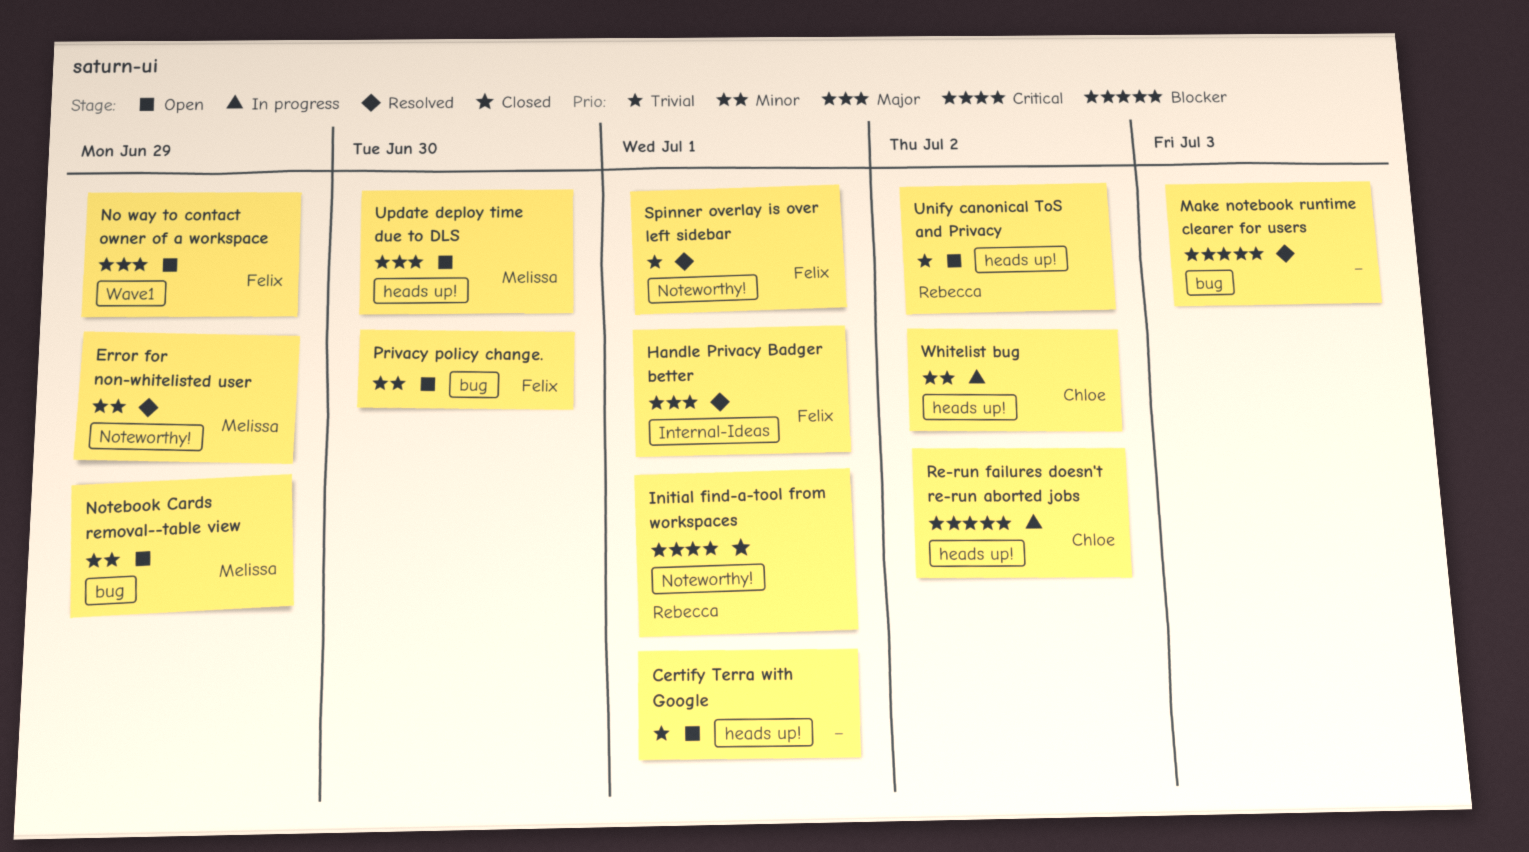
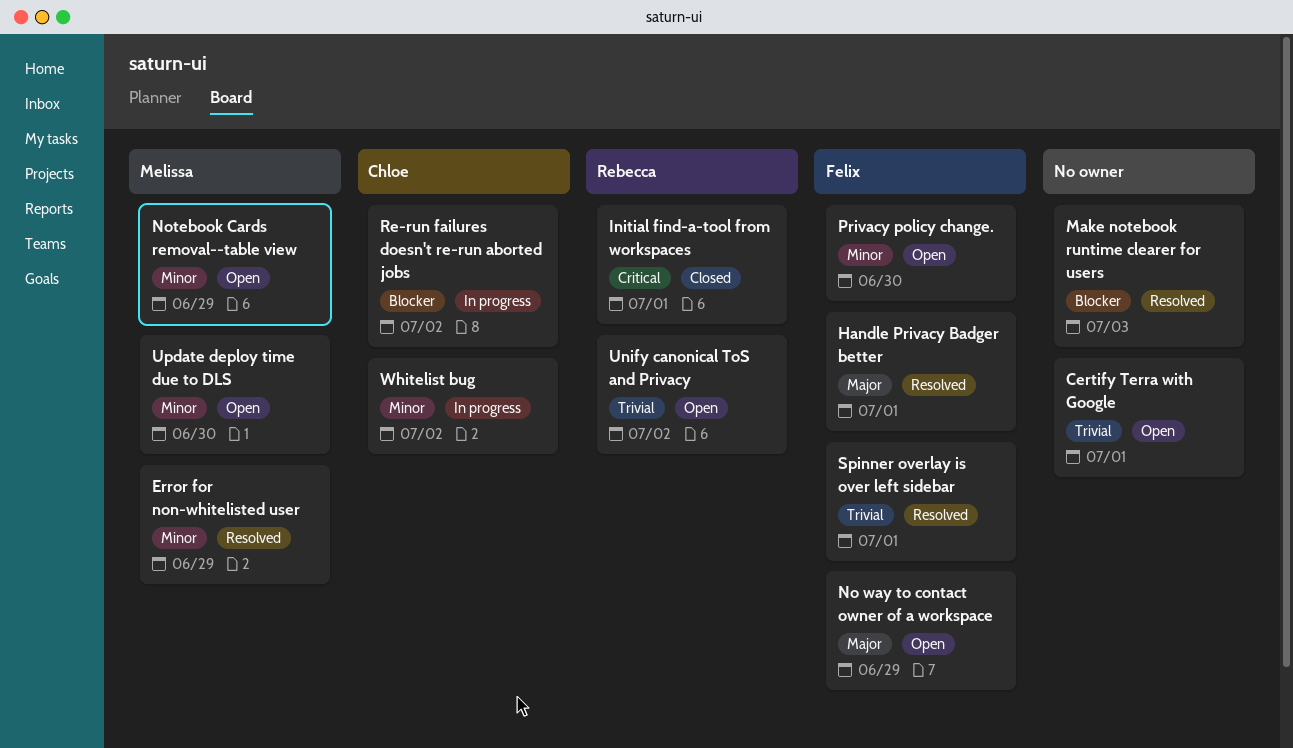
Update deploy time due to DLS, priority: Major -> Minor

